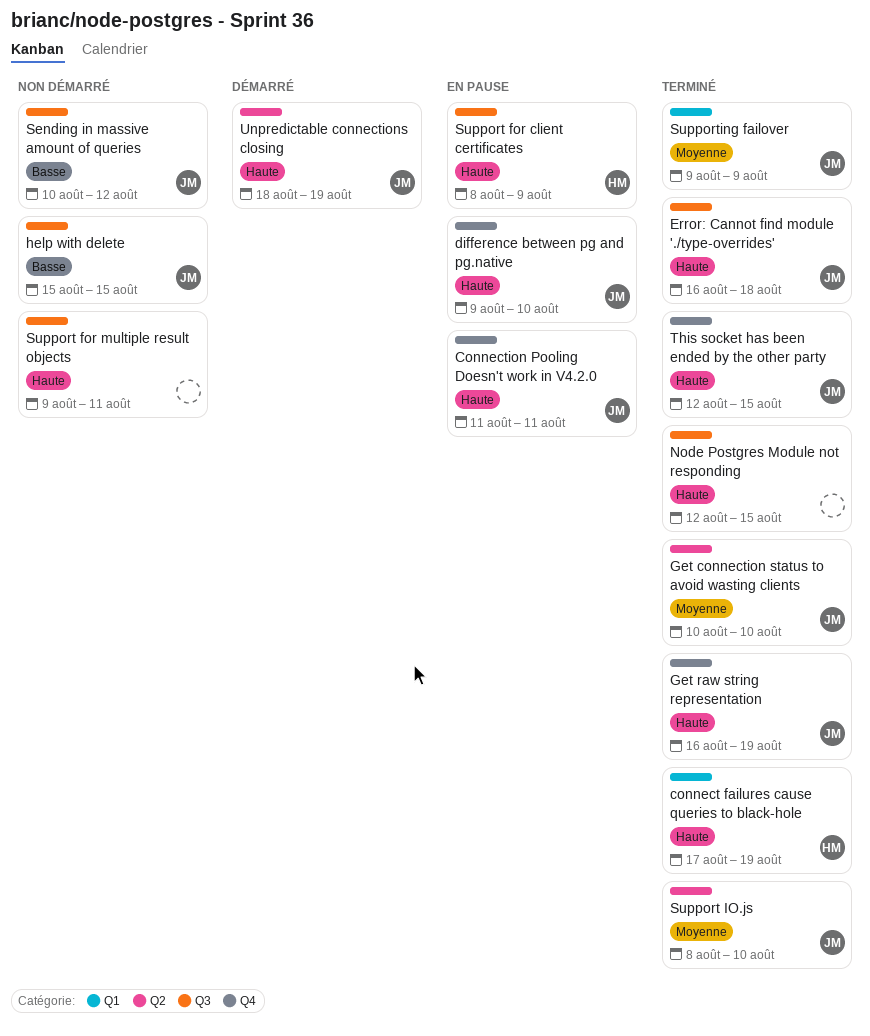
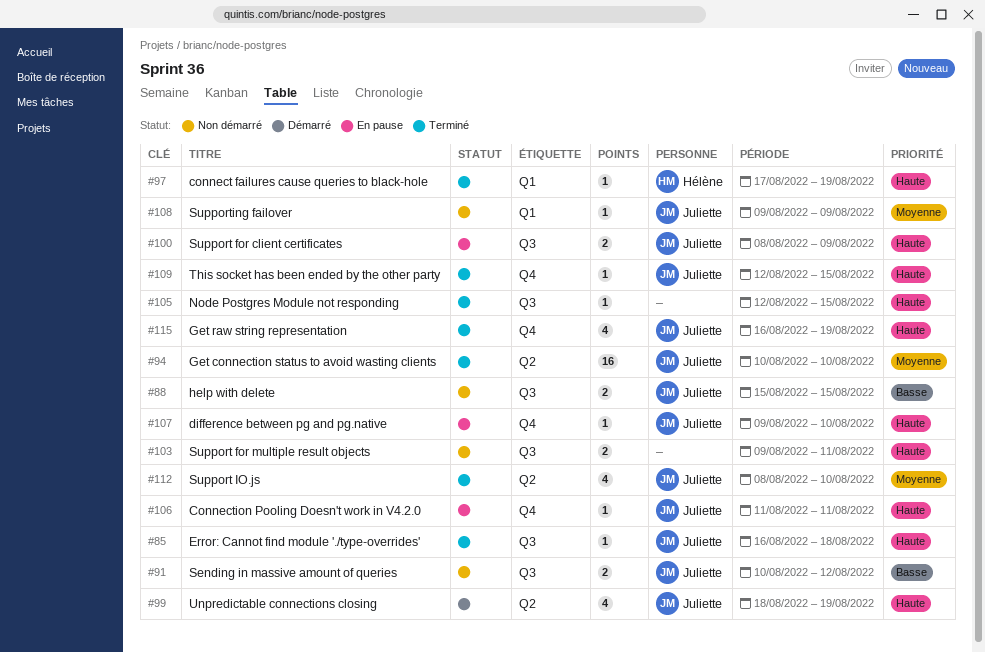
Support for client certificates, owner: Hélène -> Juliette
Supporting failover, status: Terminé -> Non démarré

